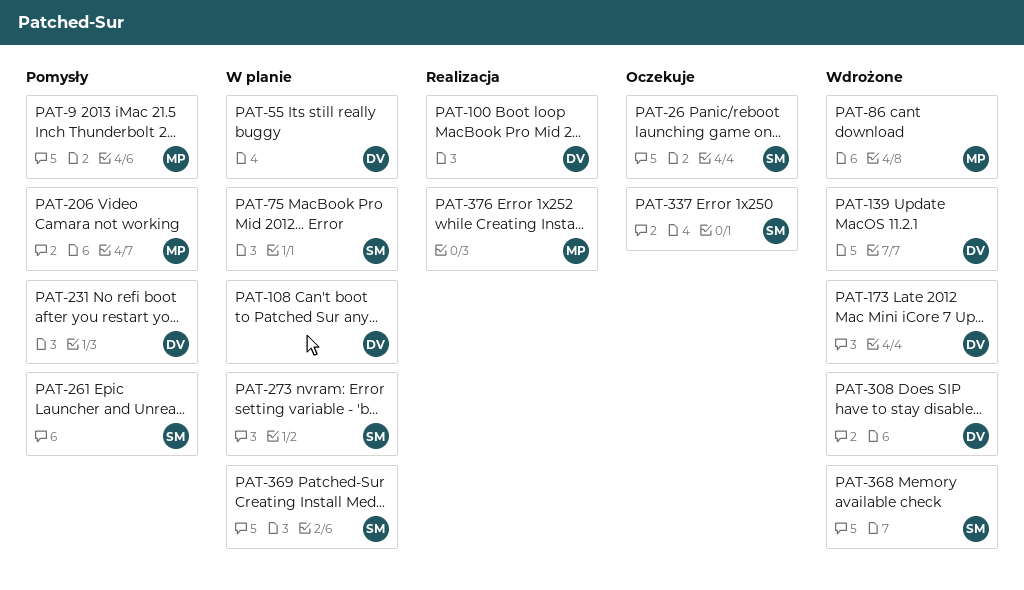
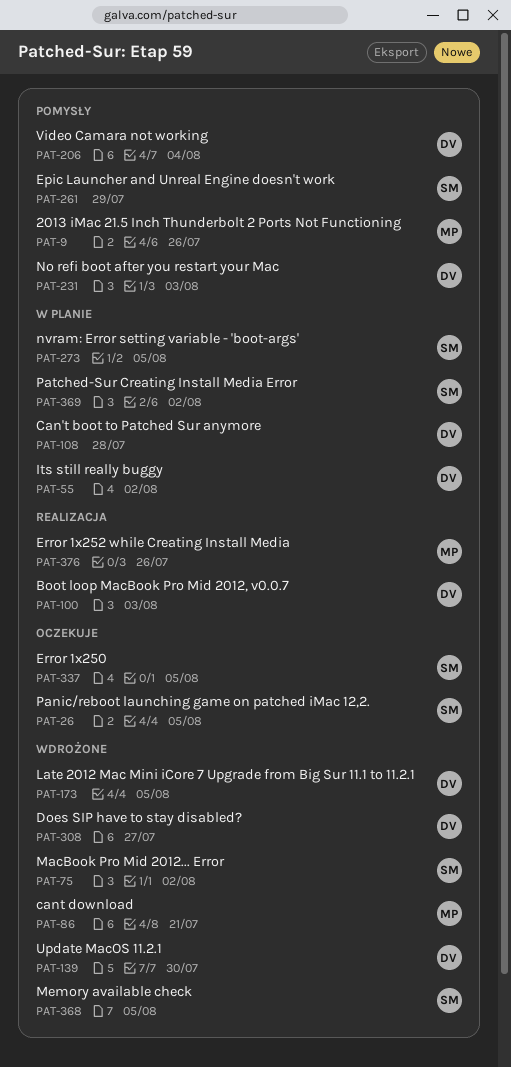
PAT-75, status: W planie -> Wdrożone
PAT-206, owner: MP -> DV

